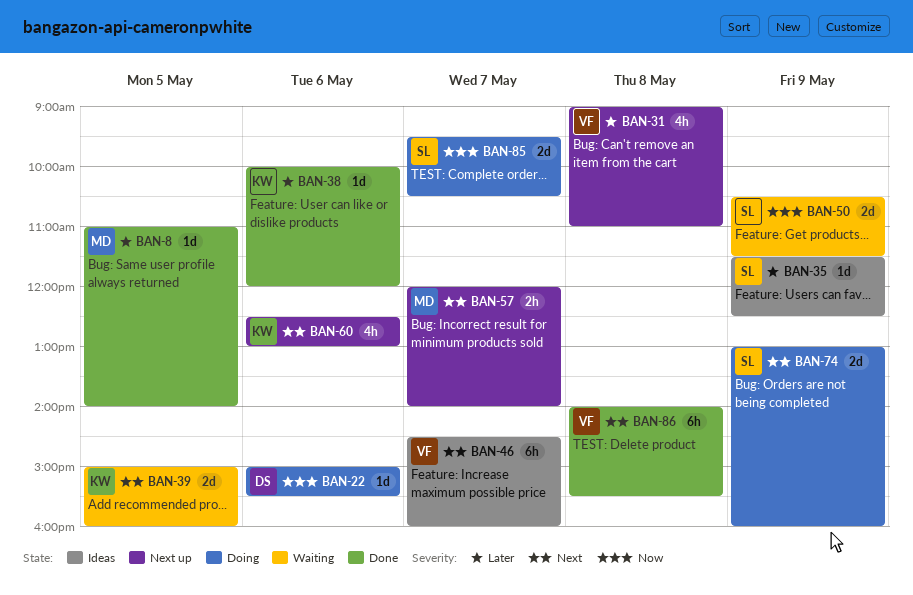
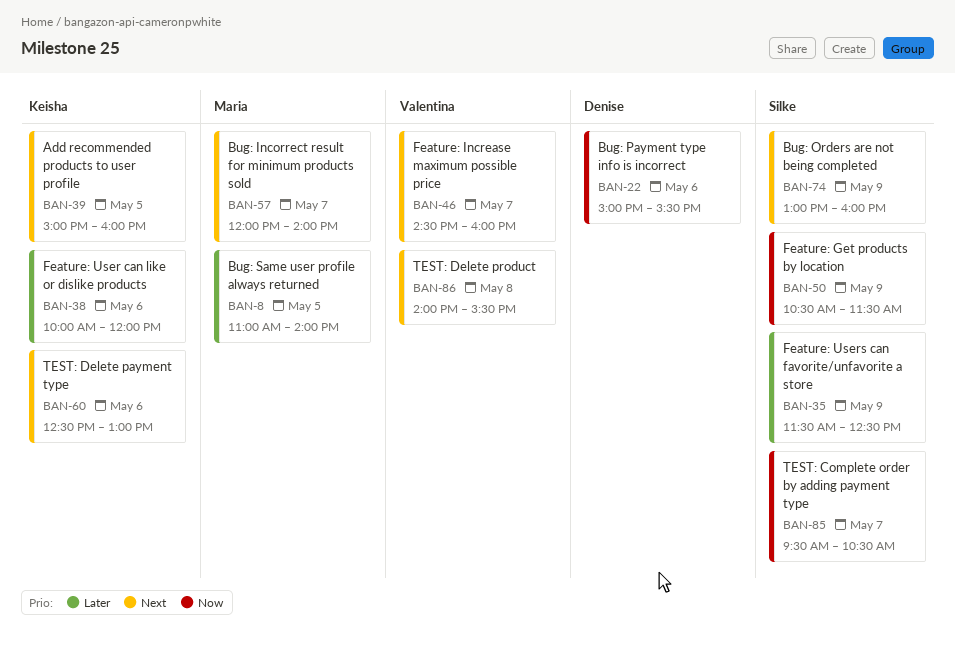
BAN-31: present -> none

